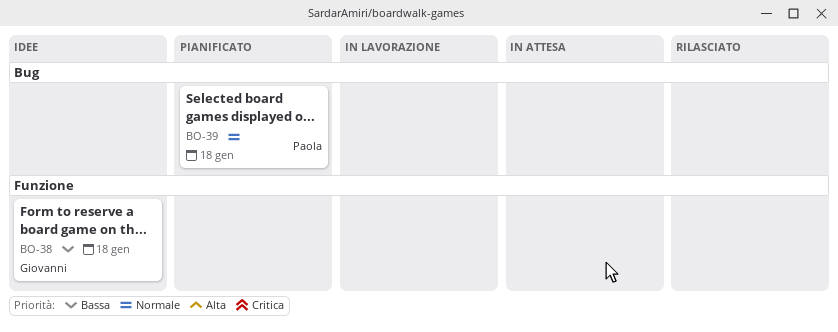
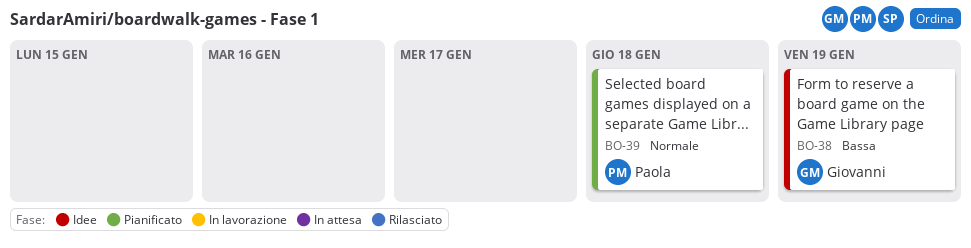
BO-38, due: Jan 18 -> Jan 19

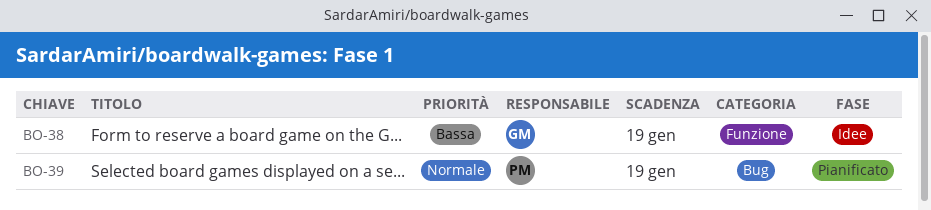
BO-39, due: Jan 18 -> Jan 19

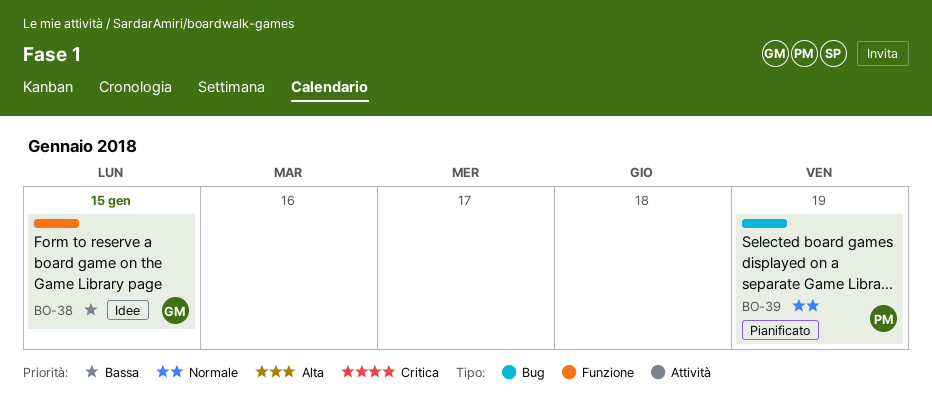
BO-38, due: Jan 19 -> Jan 15

